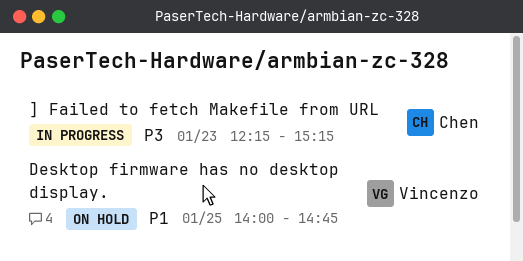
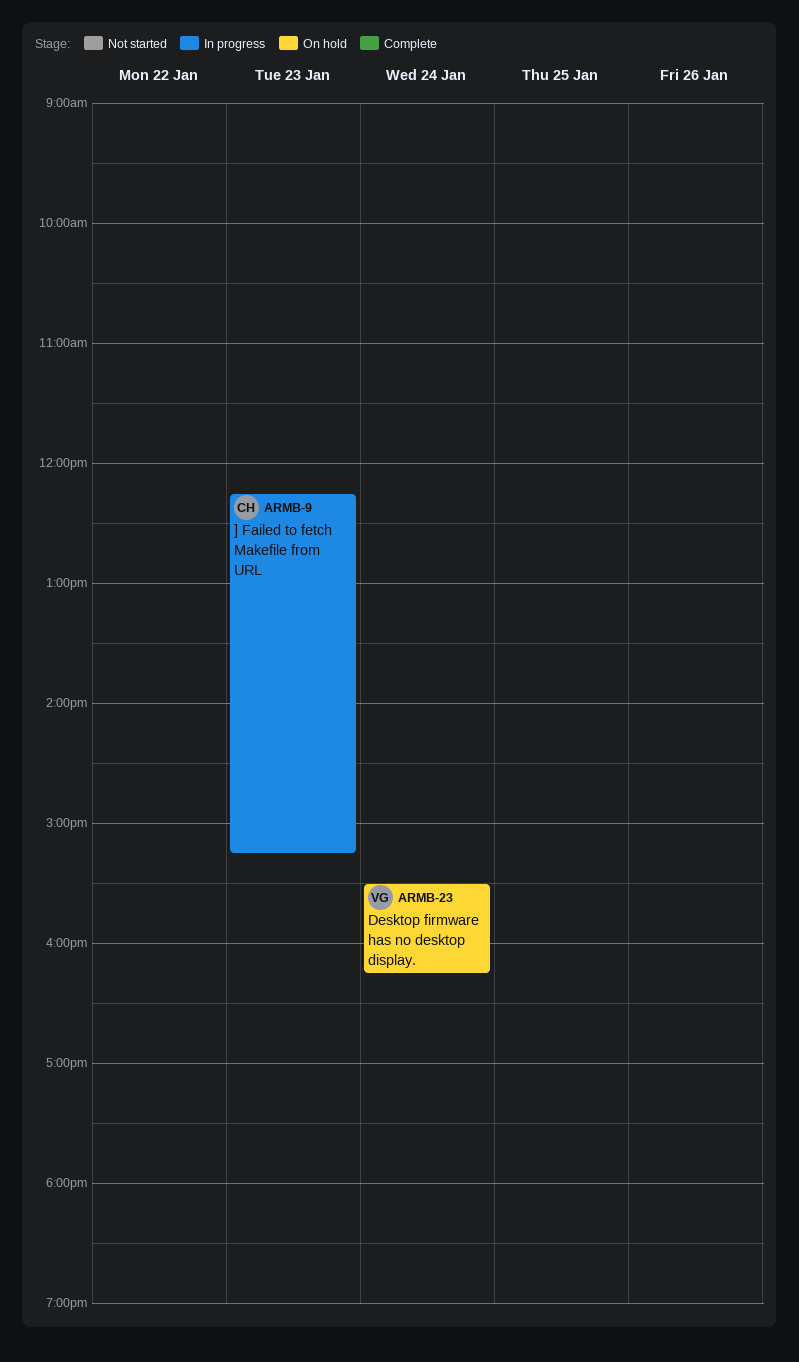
Desktop firmware has no desktop display., day: Jan 25 -> Jan 24
Desktop firmware has no desktop display., begins: 14:00 -> 15:30
Desktop firmware has no desktop display., ends: 14:45 -> 16:15

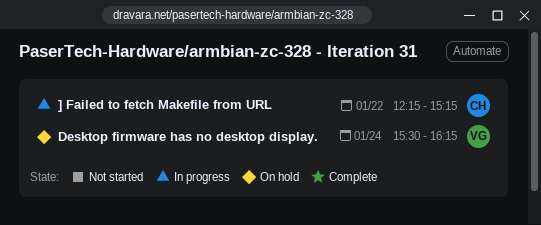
] Failed to fetch Makefile from URL, day: Jan 23 -> Jan 22

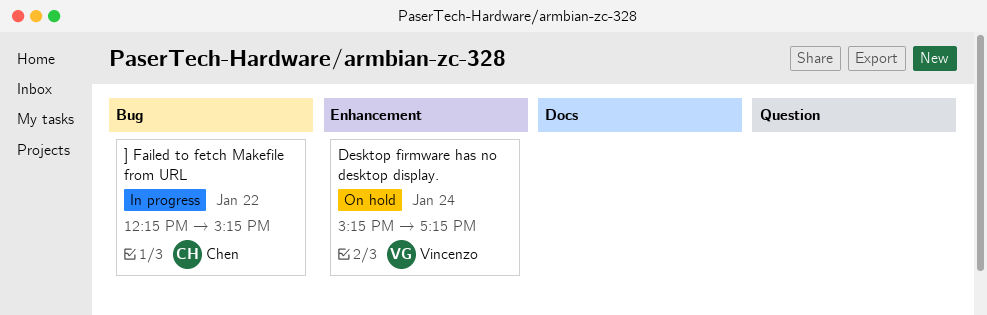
Desktop firmware has no desktop display., begins: 15:30 -> 15:15
Desktop firmware has no desktop display., ends: 16:15 -> 17:15

